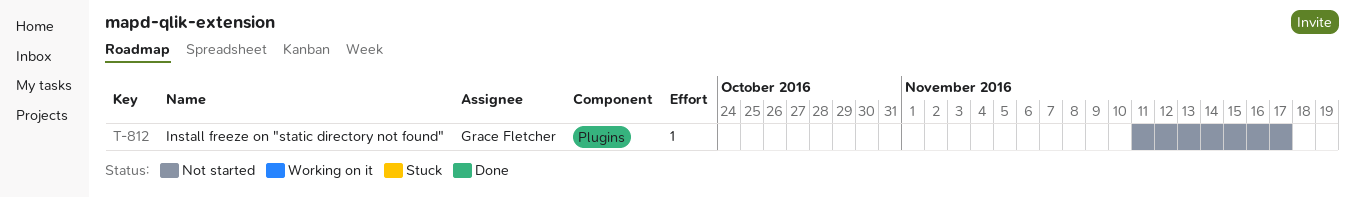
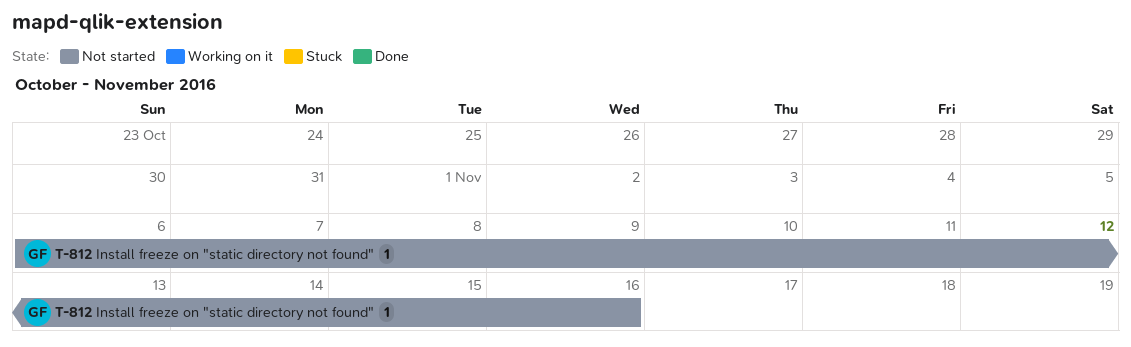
T-812, start: Nov 11 -> Nov 6
T-812, due: Nov 17 -> Nov 16

